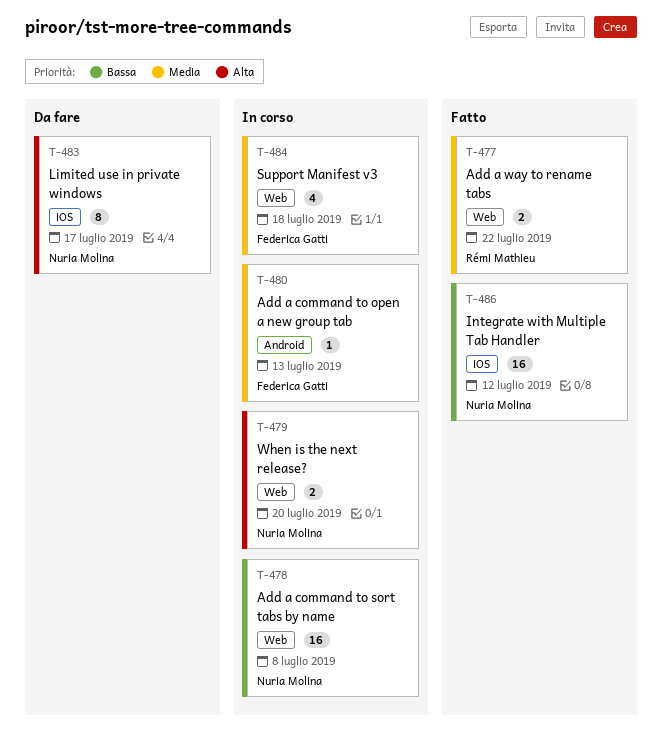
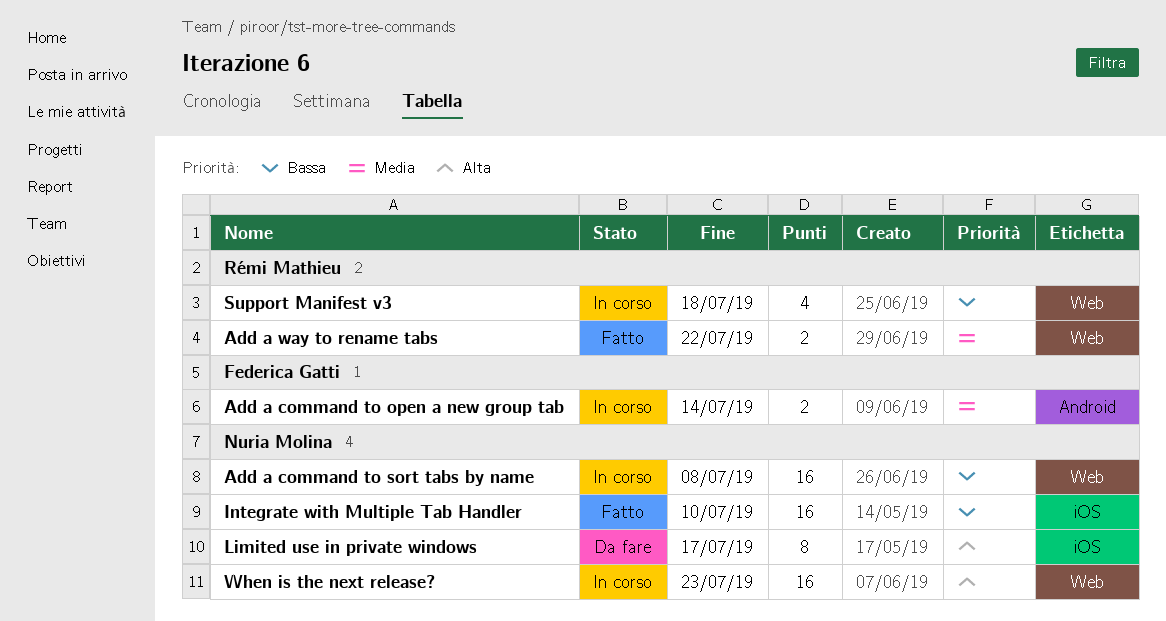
Add a command to open a new group tab, estimate: 1 -> 2
Add a command to open a new group tab, due: Jul 13 -> Jul 14
Integrate with Multiple Tab Handler, due: Jul 12 -> Jul 10
Support Manifest v3, owner: Federica Gatti -> Rémi Mathieu
Support Manifest v3, priority: Media -> Bassa
When is the next release?, estimate: 2 -> 16
When is the next release?, due: Jul 20 -> Jul 23

